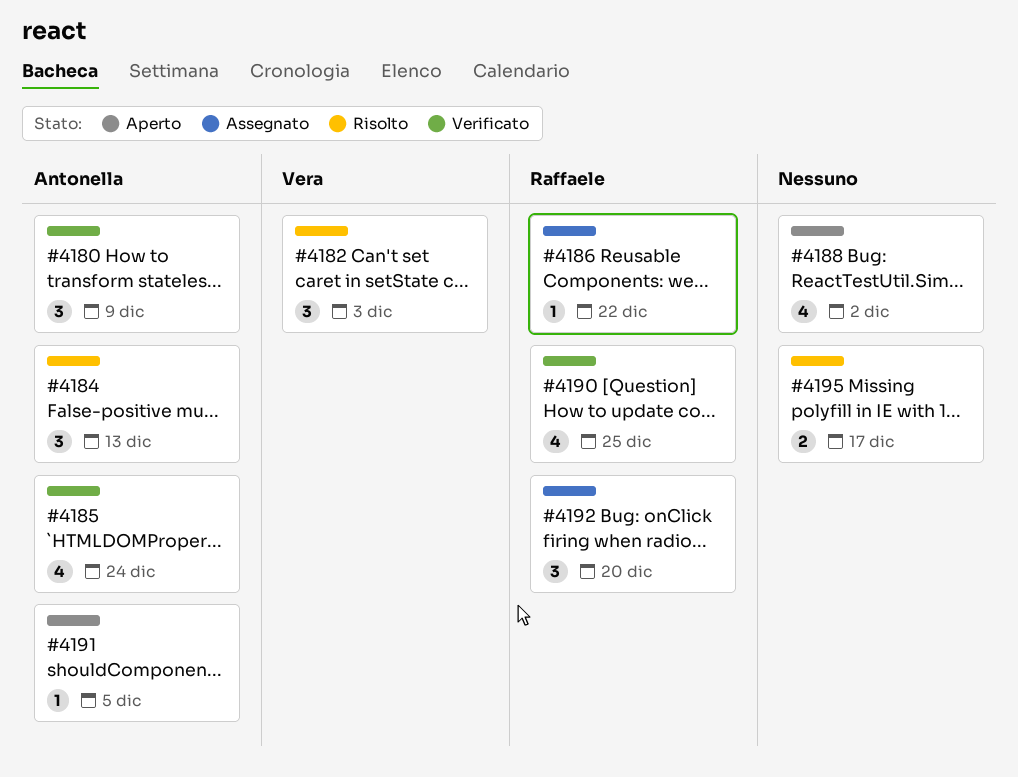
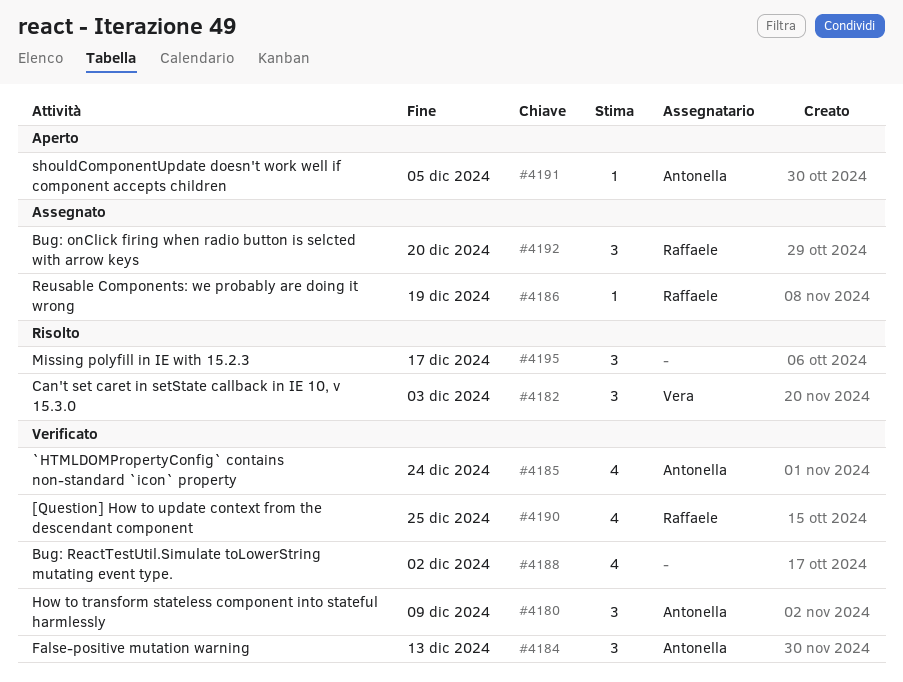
#4184, status: Risolto -> Verificato
#4186, due: Dec 22 -> Dec 19
#4188, status: Aperto -> Verificato
#4195, estimate: 2 -> 3

